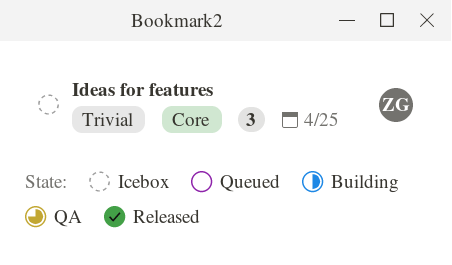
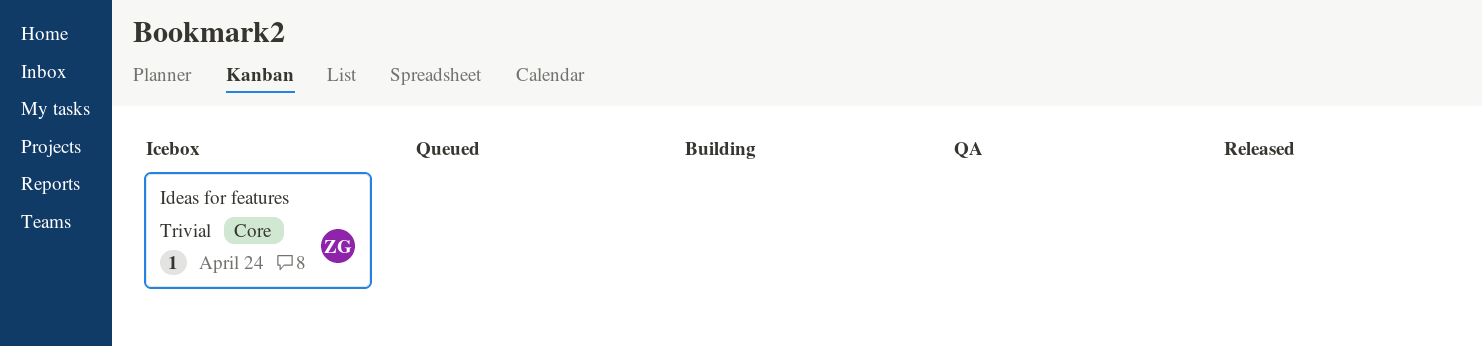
Ideas for features, estimate: 3 -> 1
Ideas for features, due: Apr 25 -> Apr 24

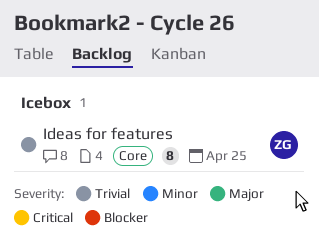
Ideas for features, estimate: 1 -> 8
Ideas for features, due: Apr 24 -> Apr 25

